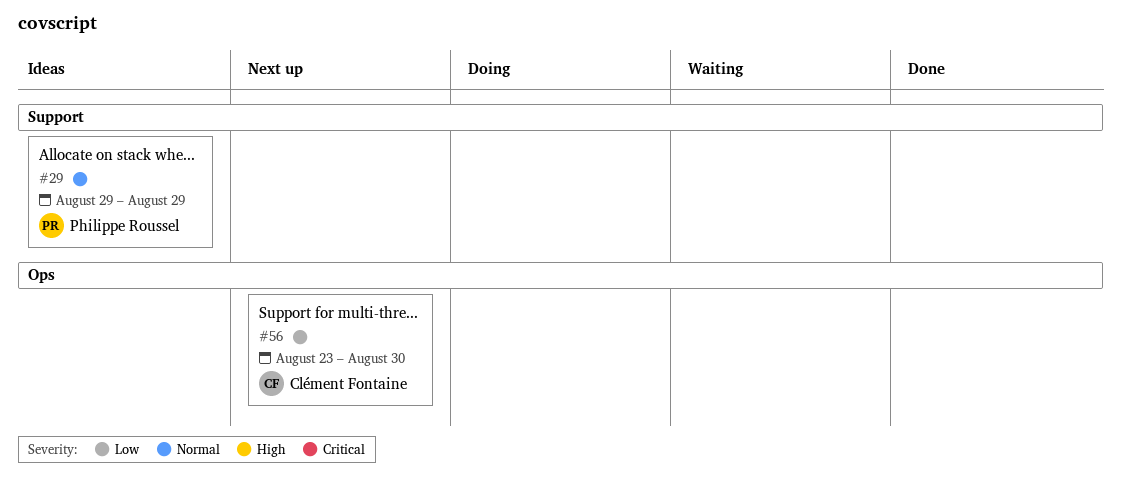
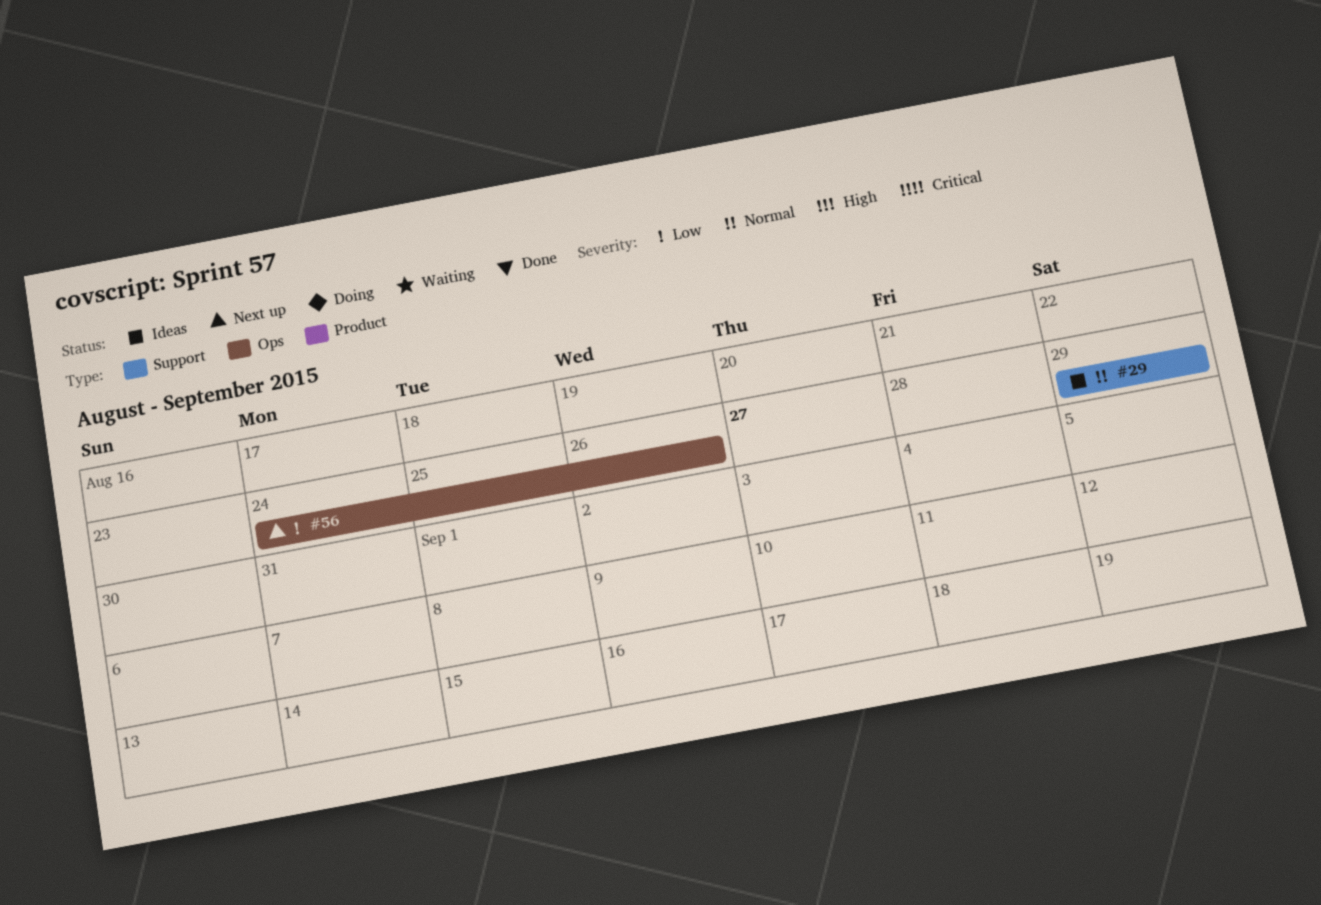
#56, start: Aug 23 -> Aug 24
#56, due: Aug 30 -> Aug 26

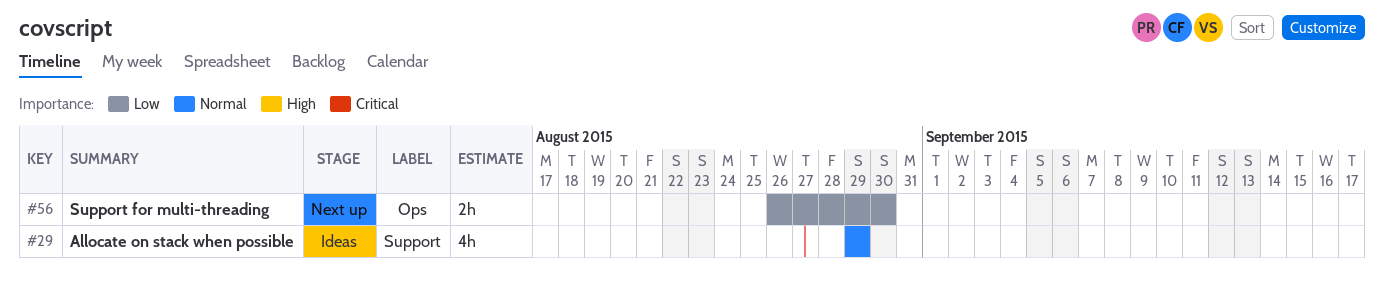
#56, start: Aug 24 -> Aug 26
#56, due: Aug 26 -> Aug 30

